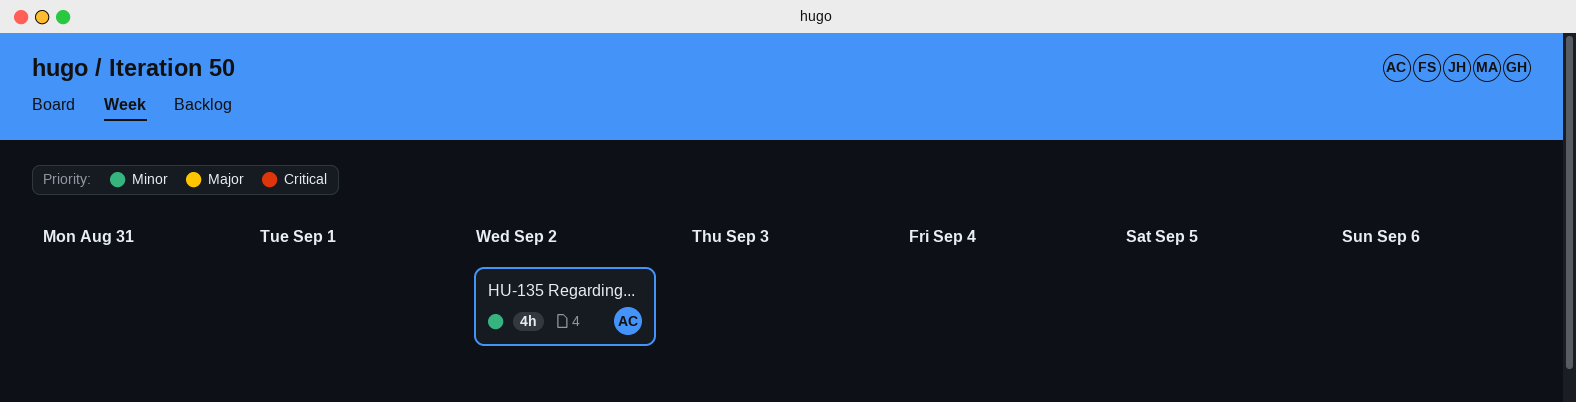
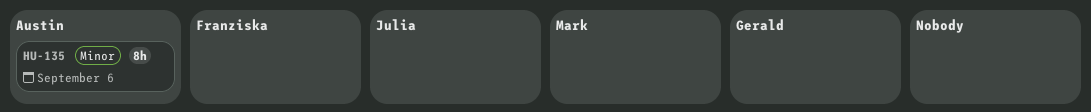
HU-135, estimate: 4h -> 8h
HU-135, due: Sep 2 -> Sep 6

